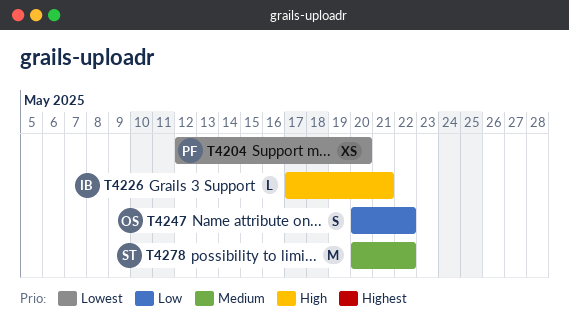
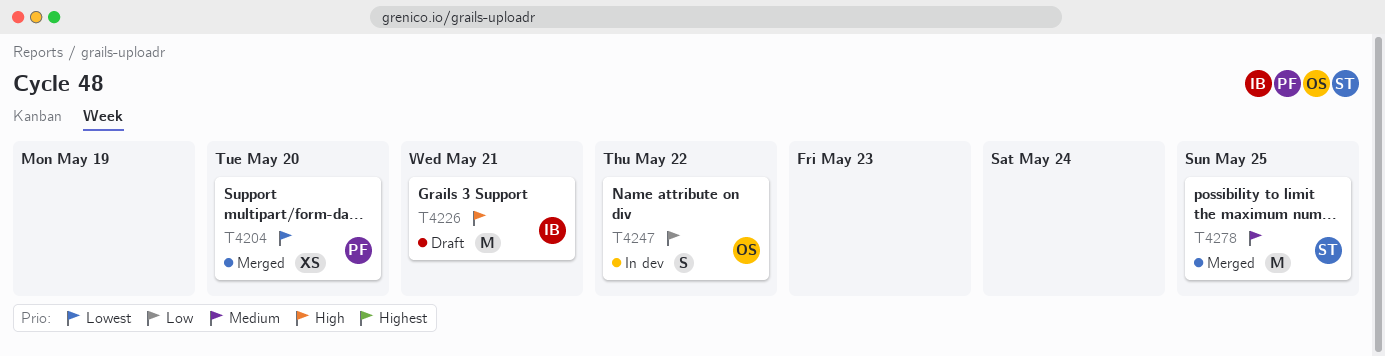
T4226, estimate: L -> M
T4278, due: May 22 -> May 25

